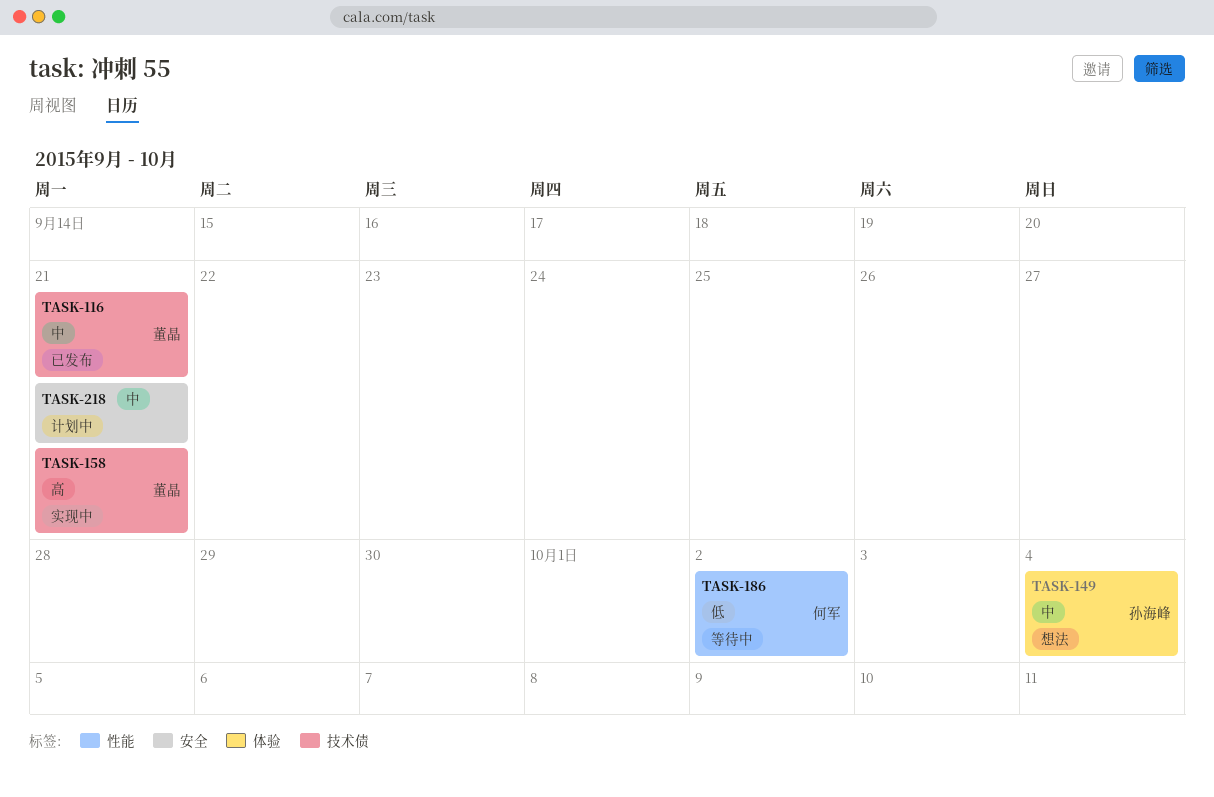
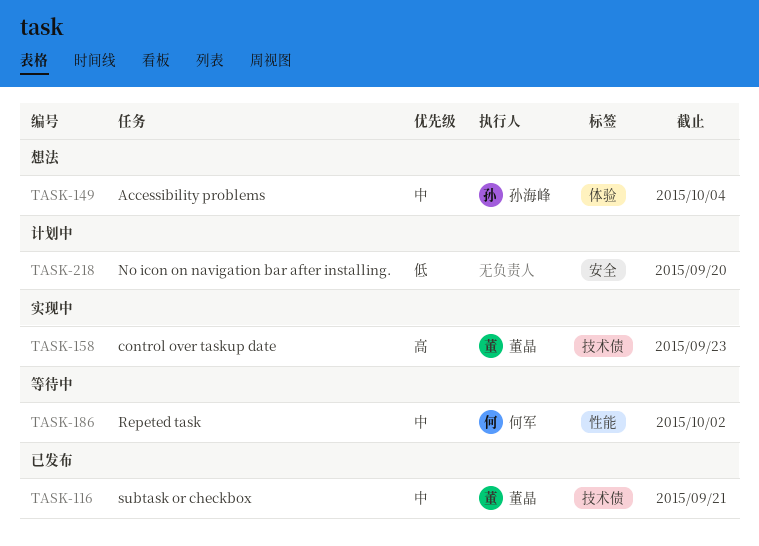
TASK-158, due: Sep 21 -> Sep 23
TASK-186, priority: 低 -> 中
TASK-218, priority: 中 -> 低
TASK-218, due: Sep 21 -> Sep 20

